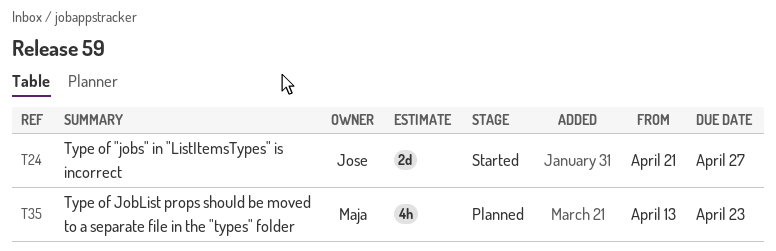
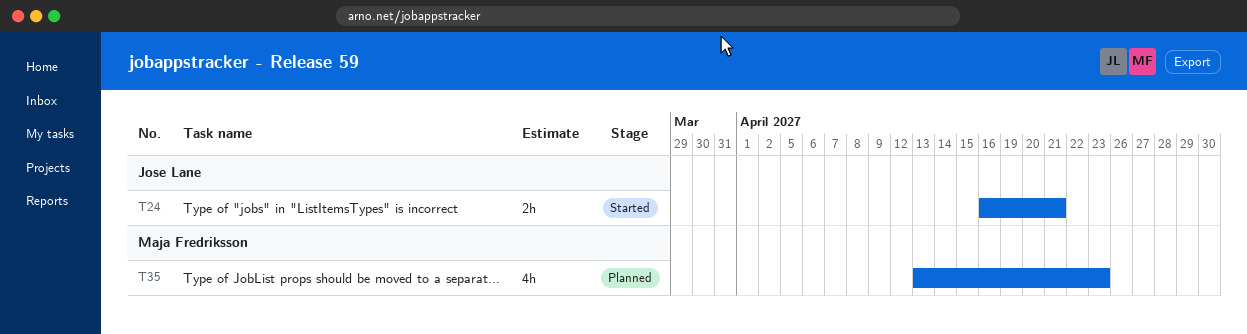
T24, estimate: 2d -> 2h
T24, start: Apr 21 -> Apr 16
T24, due: Apr 27 -> Apr 21

